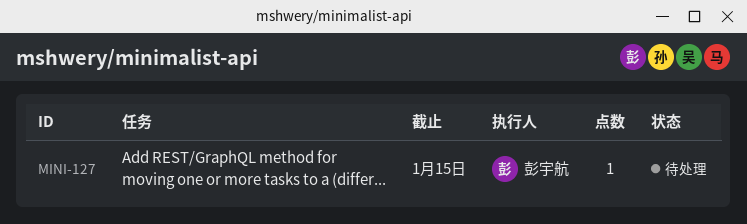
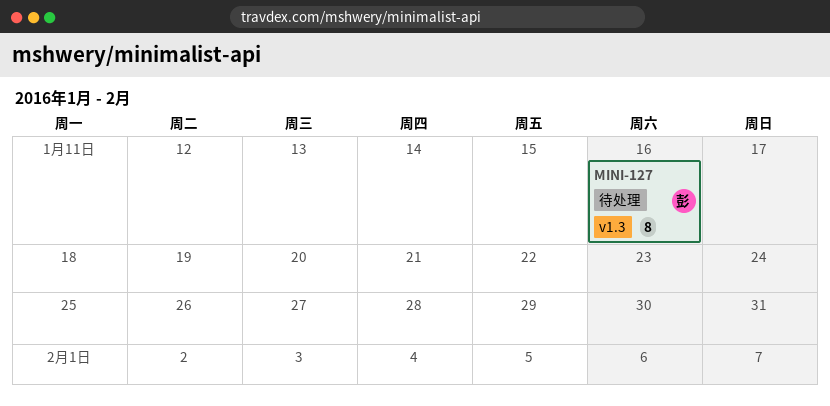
MINI-127, estimate: 1 -> 8
MINI-127, due: Jan 15 -> Jan 16

